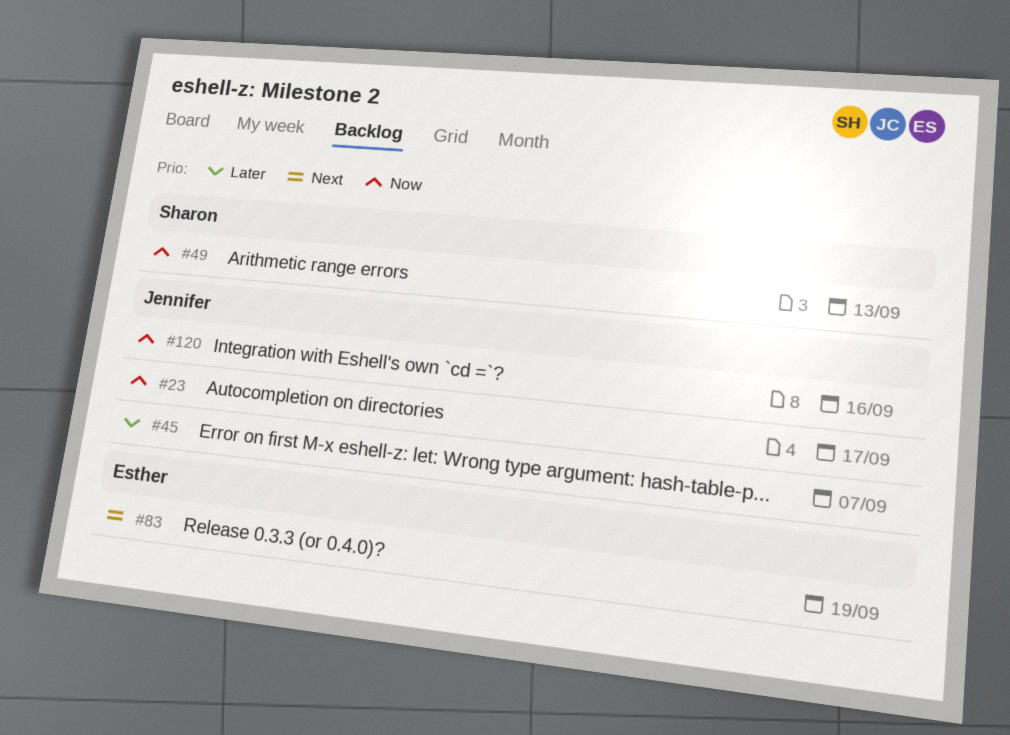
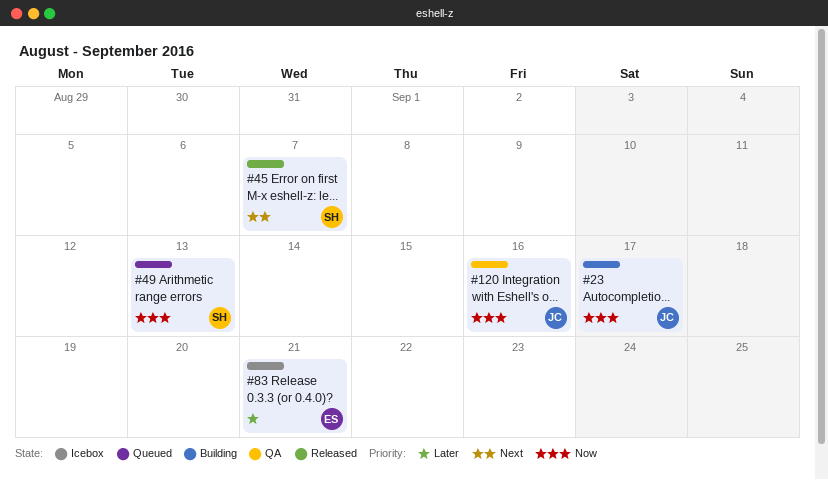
#45, owner: Jennifer -> Sharon
#45, priority: Later -> Next
#83, priority: Next -> Later
#83, due: Sep 19 -> Sep 21

